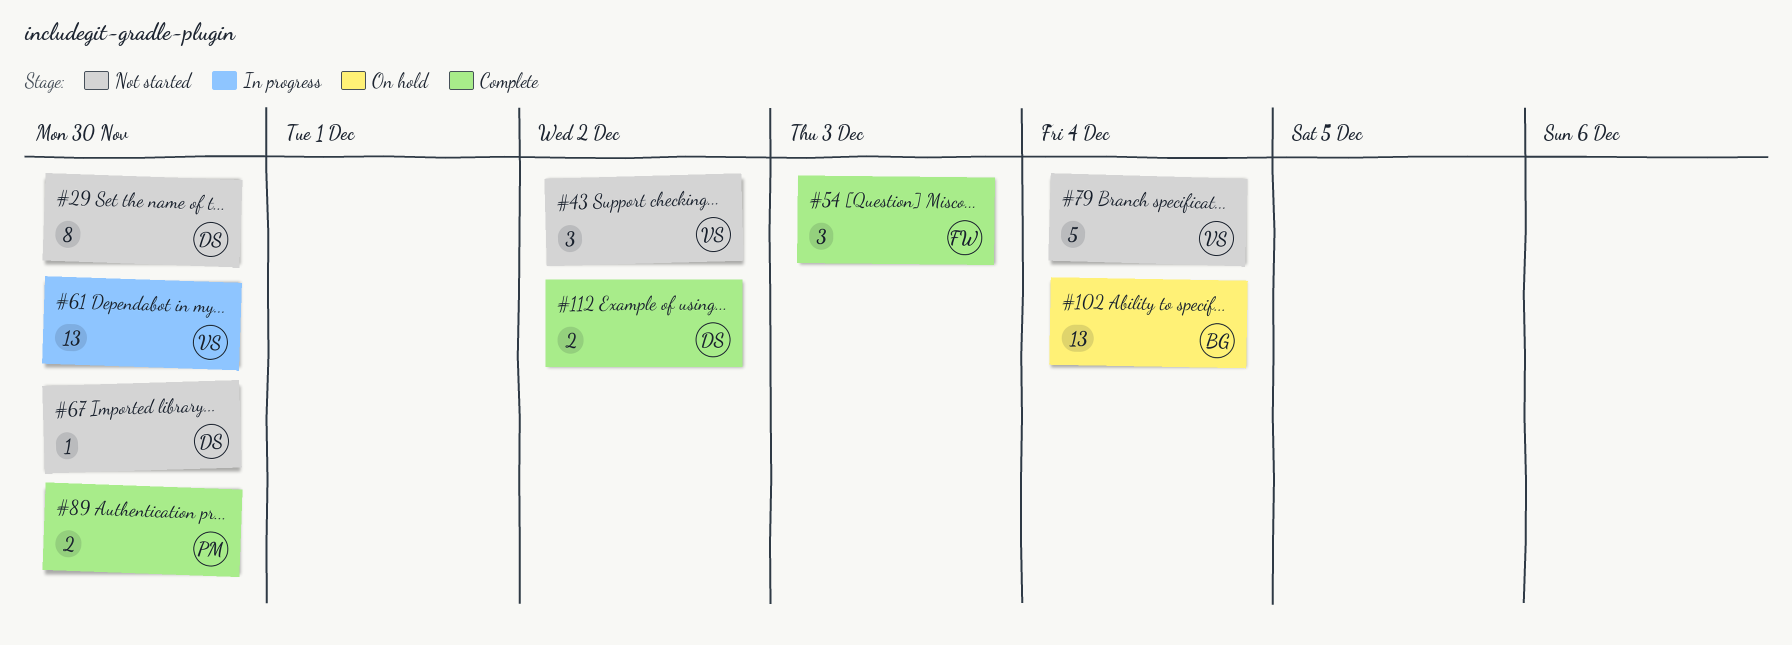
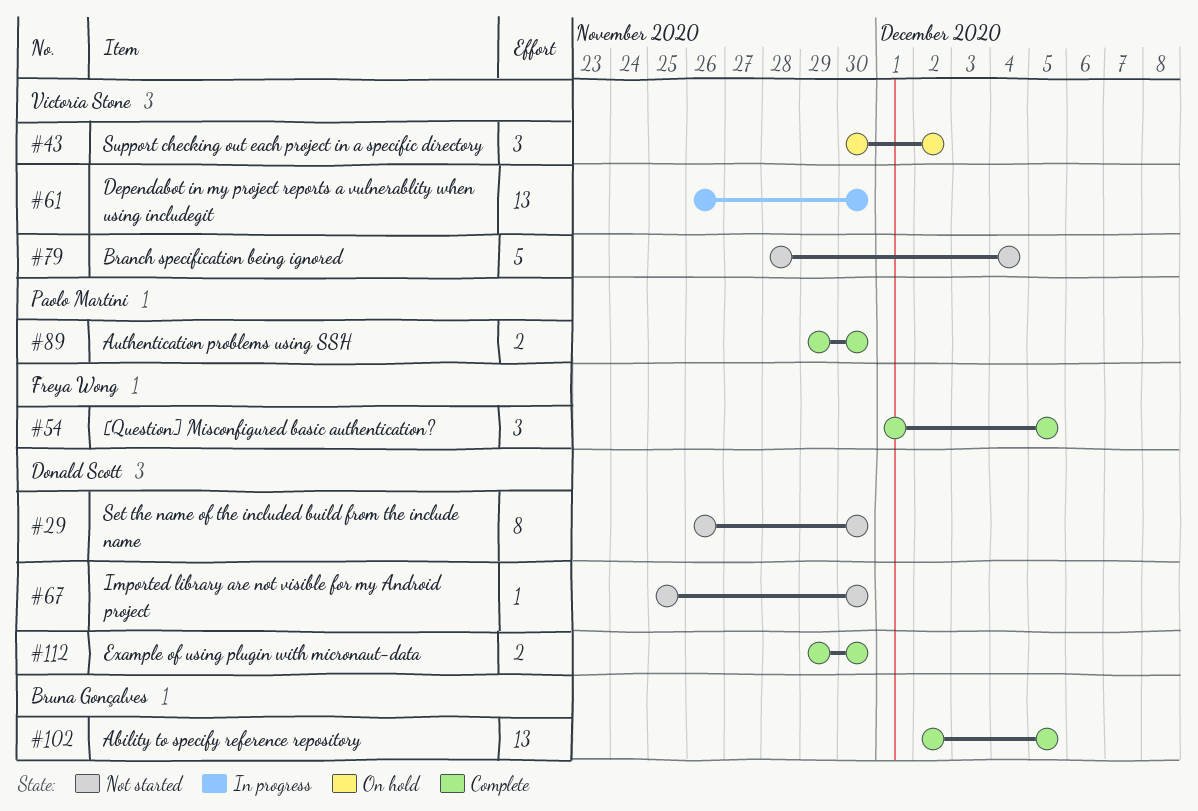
#43, status: Not started -> On hold
#54, due: Dec 3 -> Dec 5
#102, status: On hold -> Complete
#102, due: Dec 4 -> Dec 5
#112, due: Dec 2 -> Nov 30

